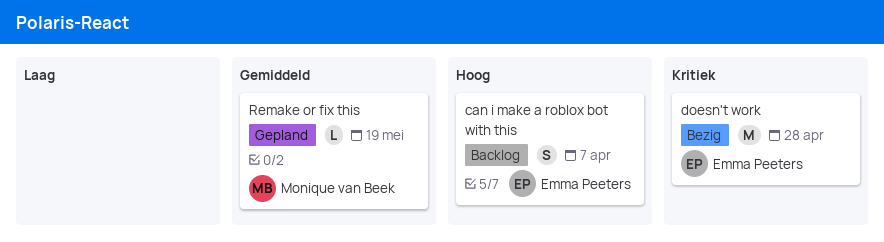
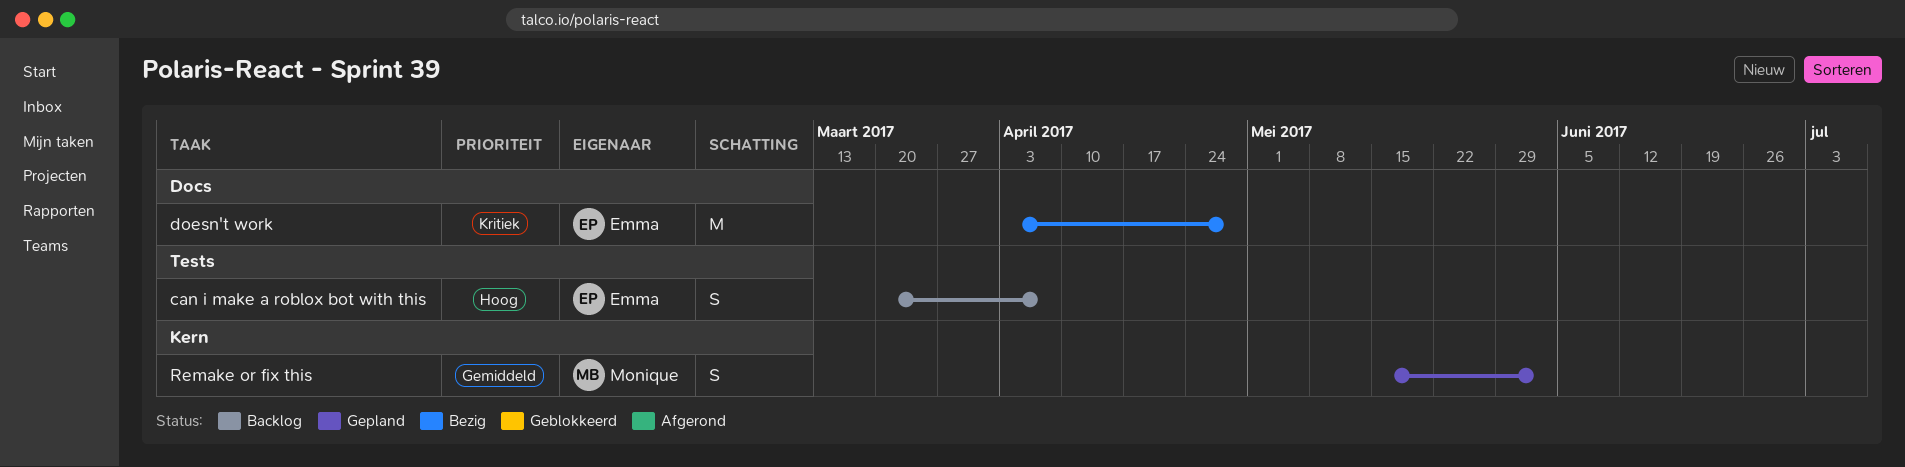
Remake or fix this, estimate: L -> S
Remake or fix this, due: May 19 -> Jun 2

